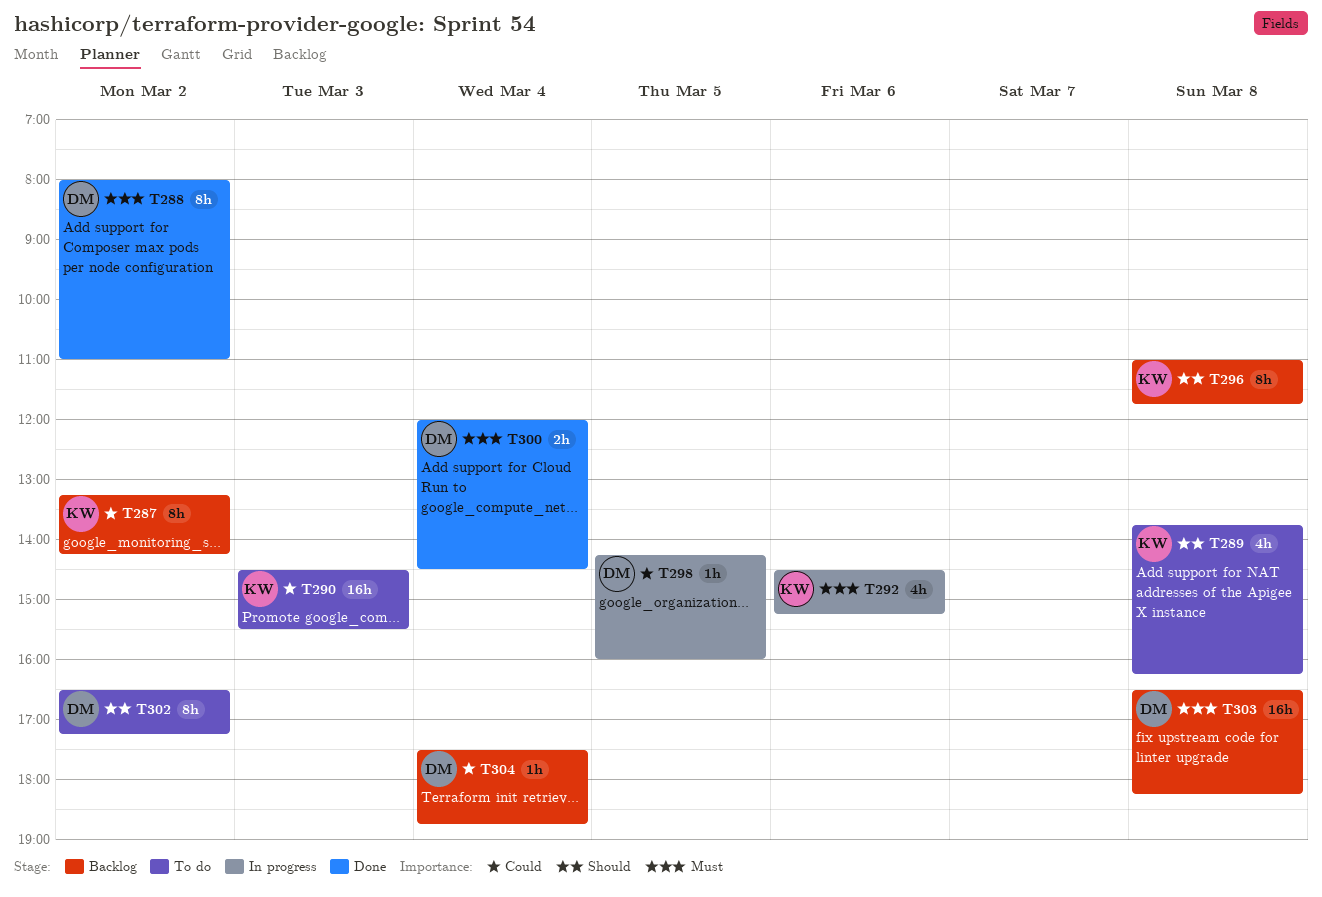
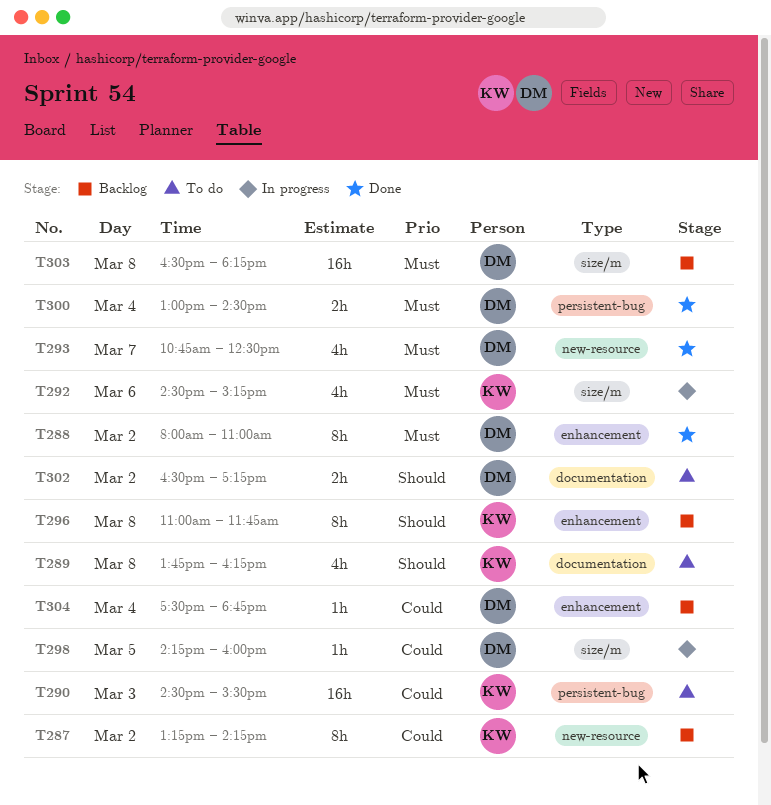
T293: none -> present
T300, begins: 12:00 -> 13:00
T302, estimate: 8h -> 2h

